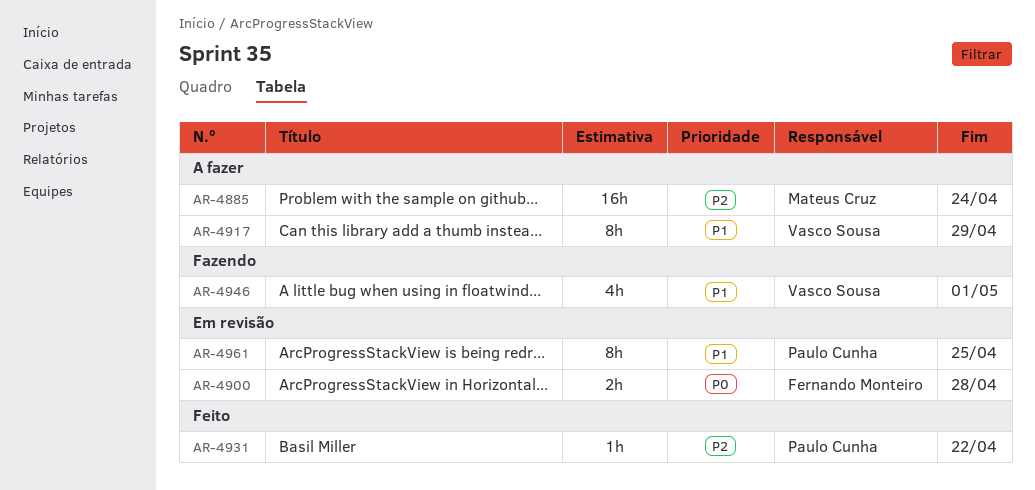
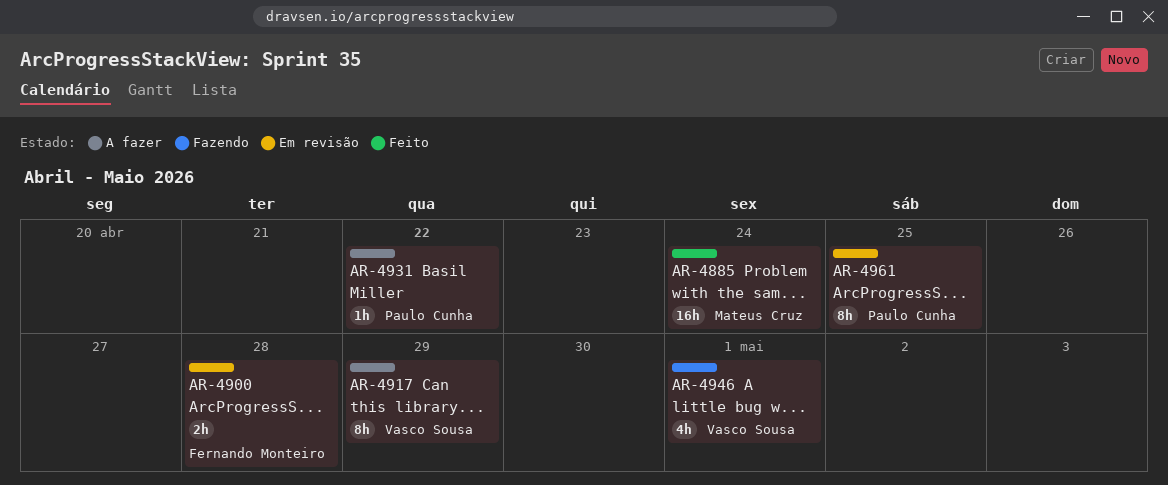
AR-4885, status: A fazer -> Feito
AR-4931, status: Feito -> A fazer

